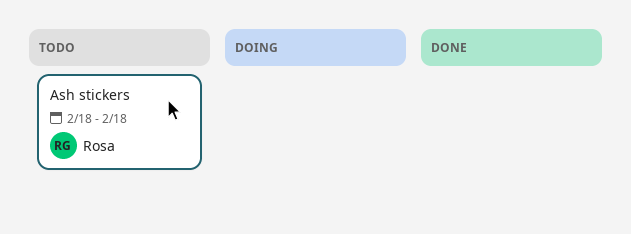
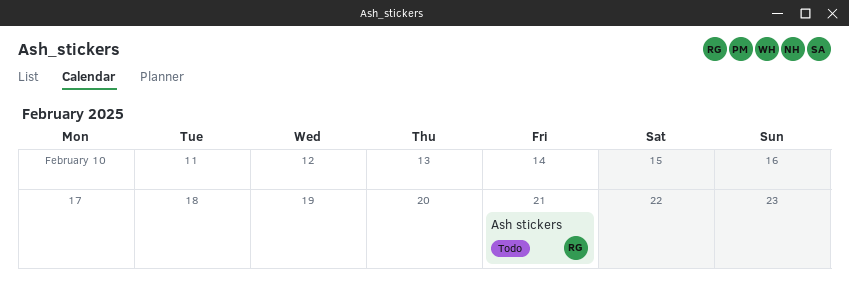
Ash stickers, due: Feb 18 -> Feb 21

